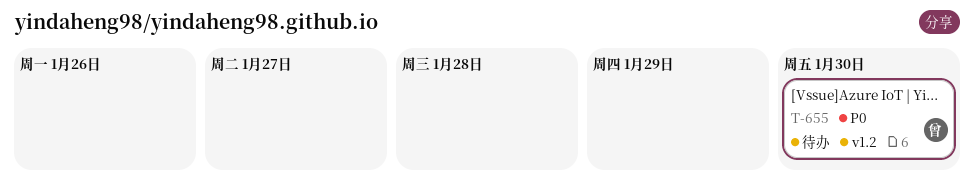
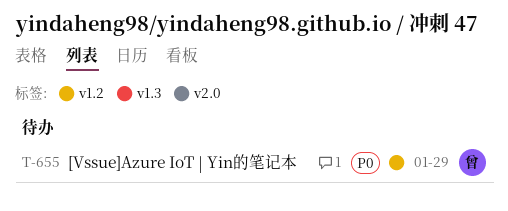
T-655, due: Jan 30 -> Jan 29

